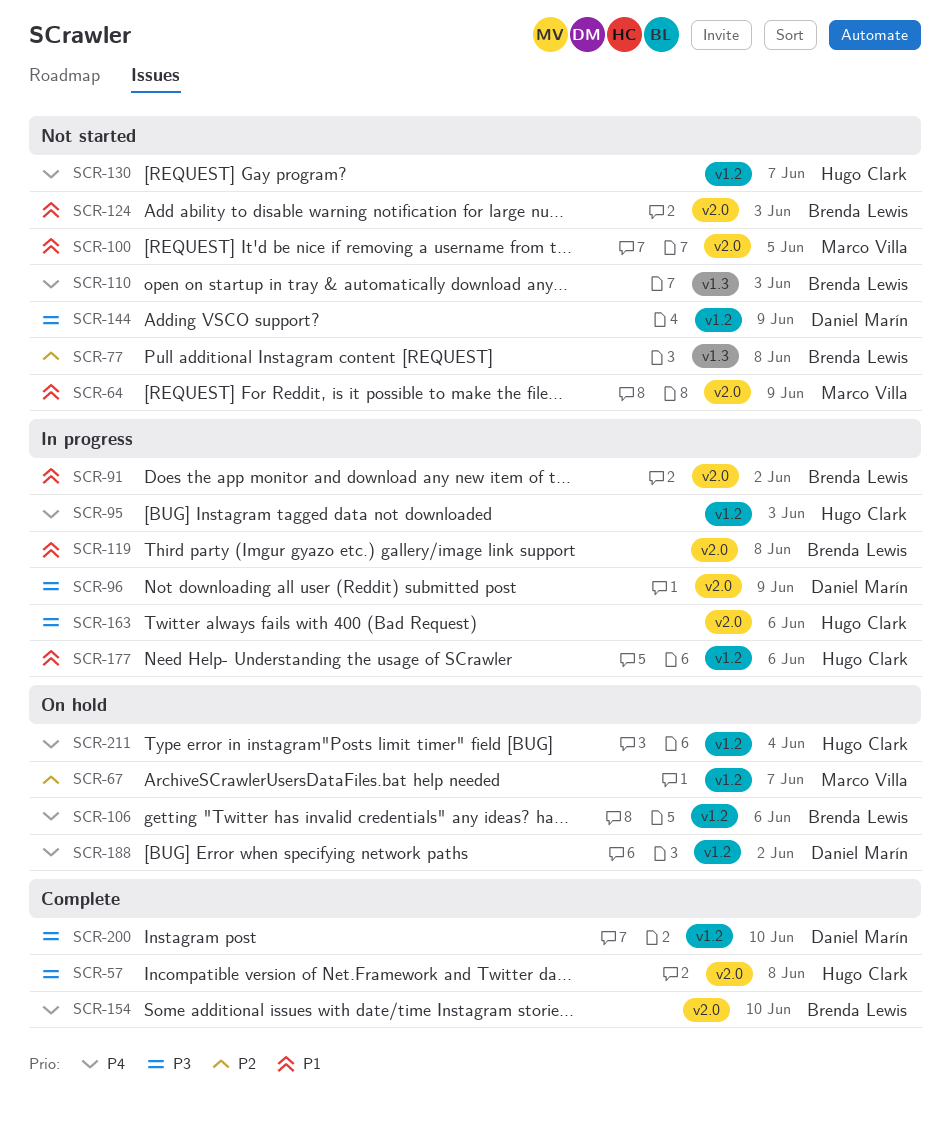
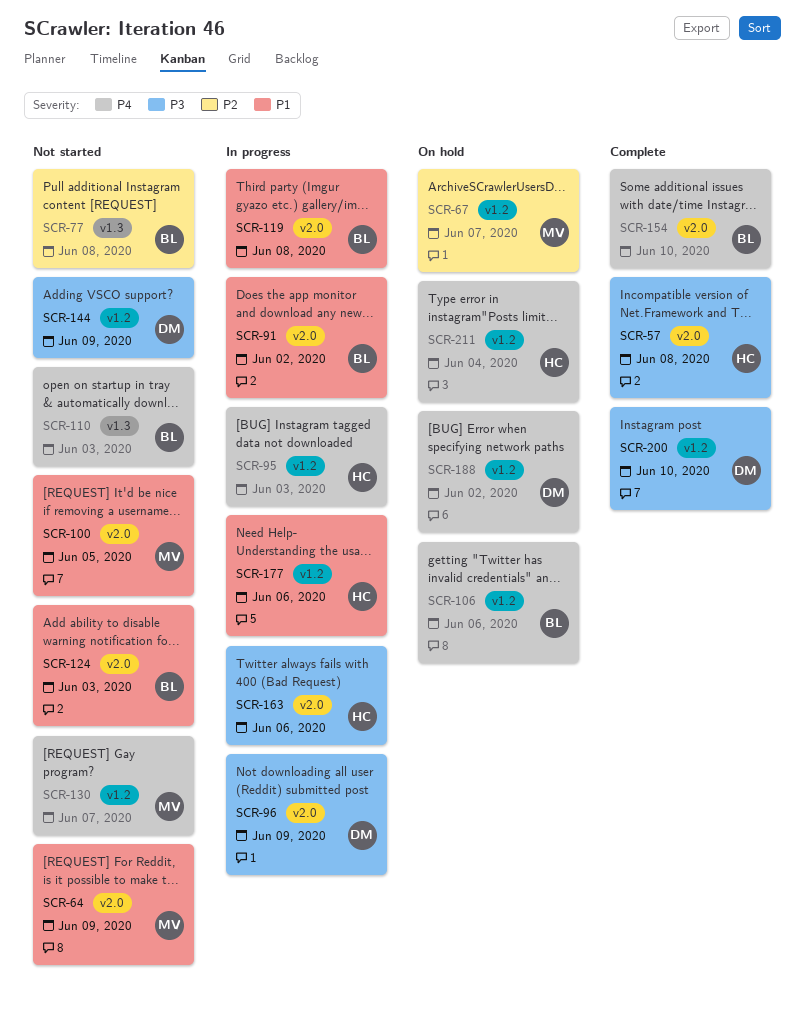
SCR-130, owner: Hugo Clark -> Marco Villa

